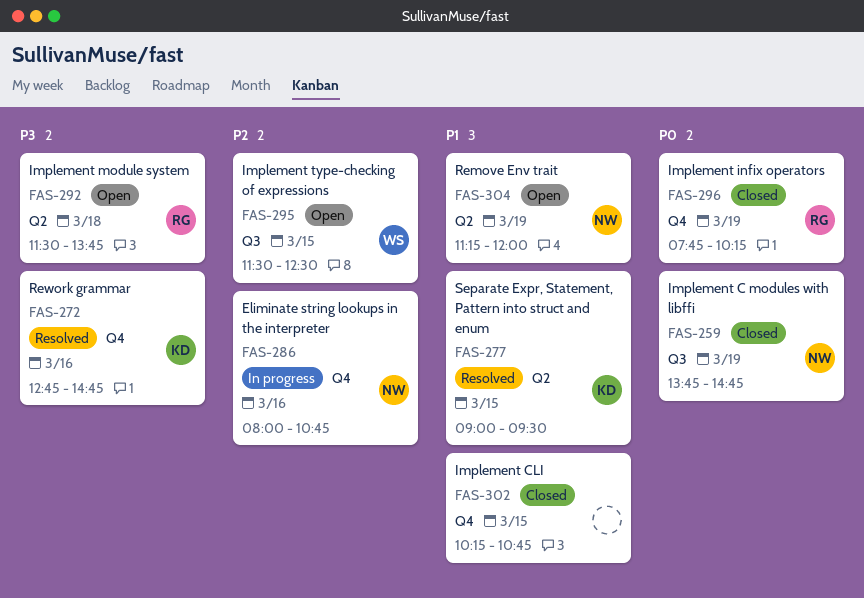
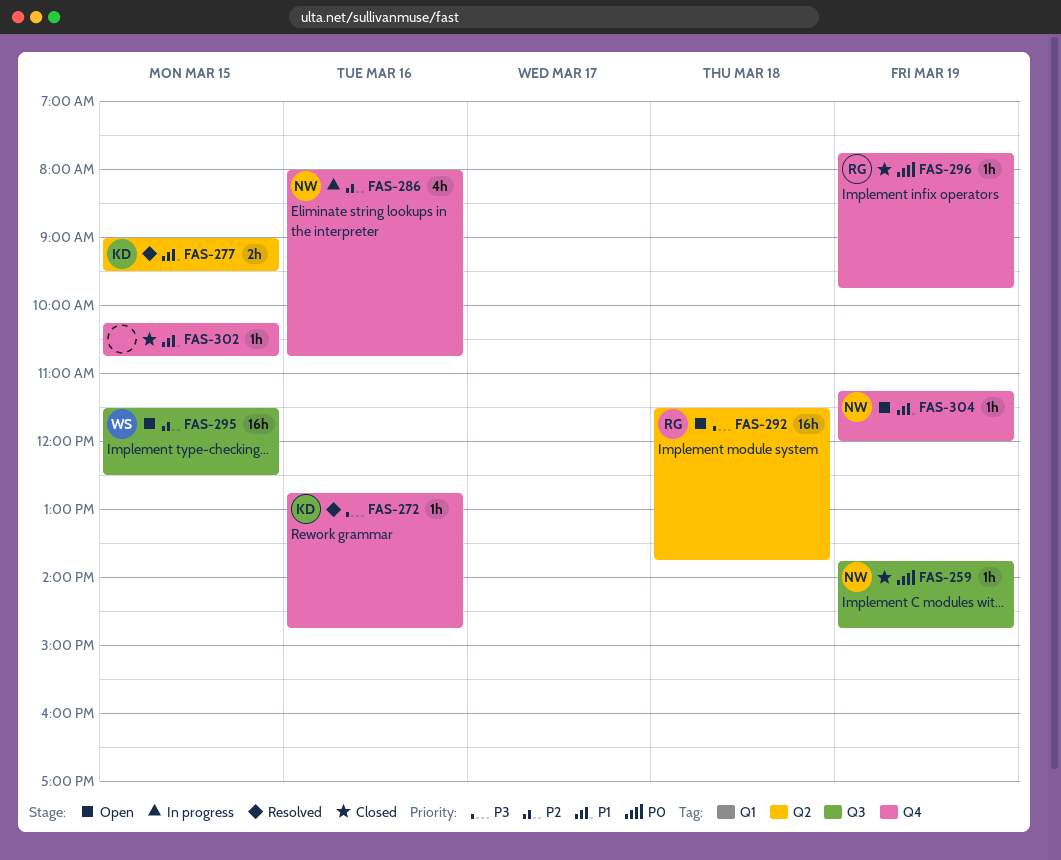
FAS-296, ends: 10:15 -> 09:45
FAS-304, label: Q2 -> Q4

